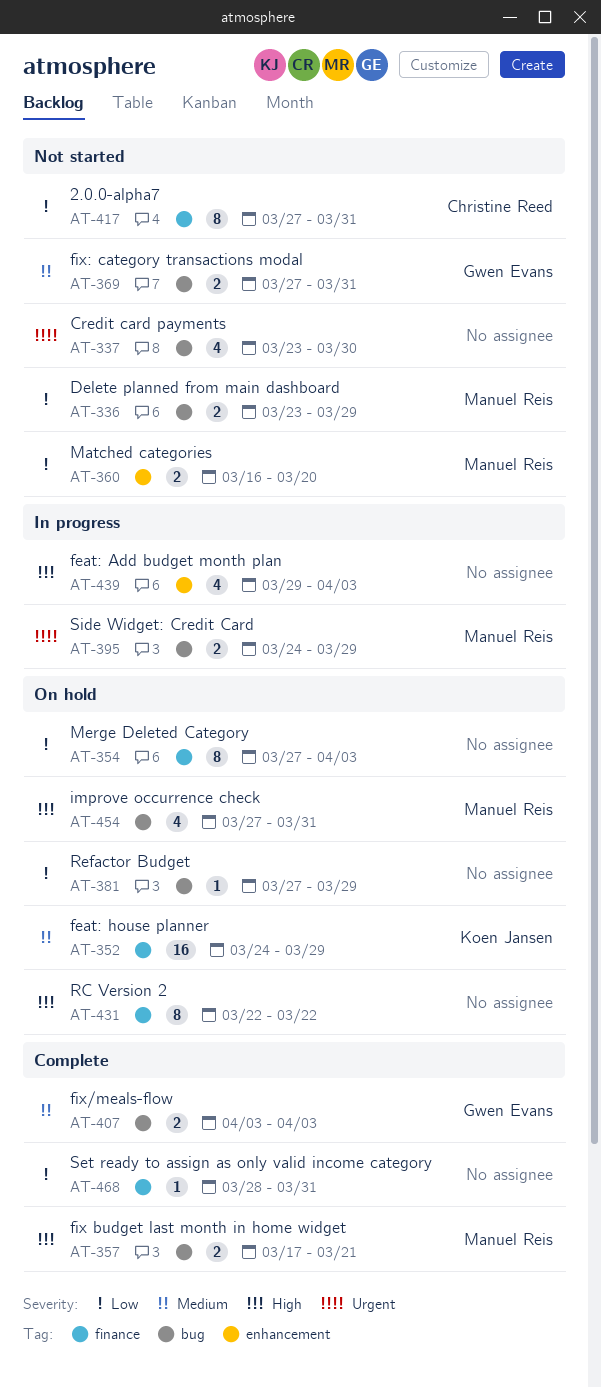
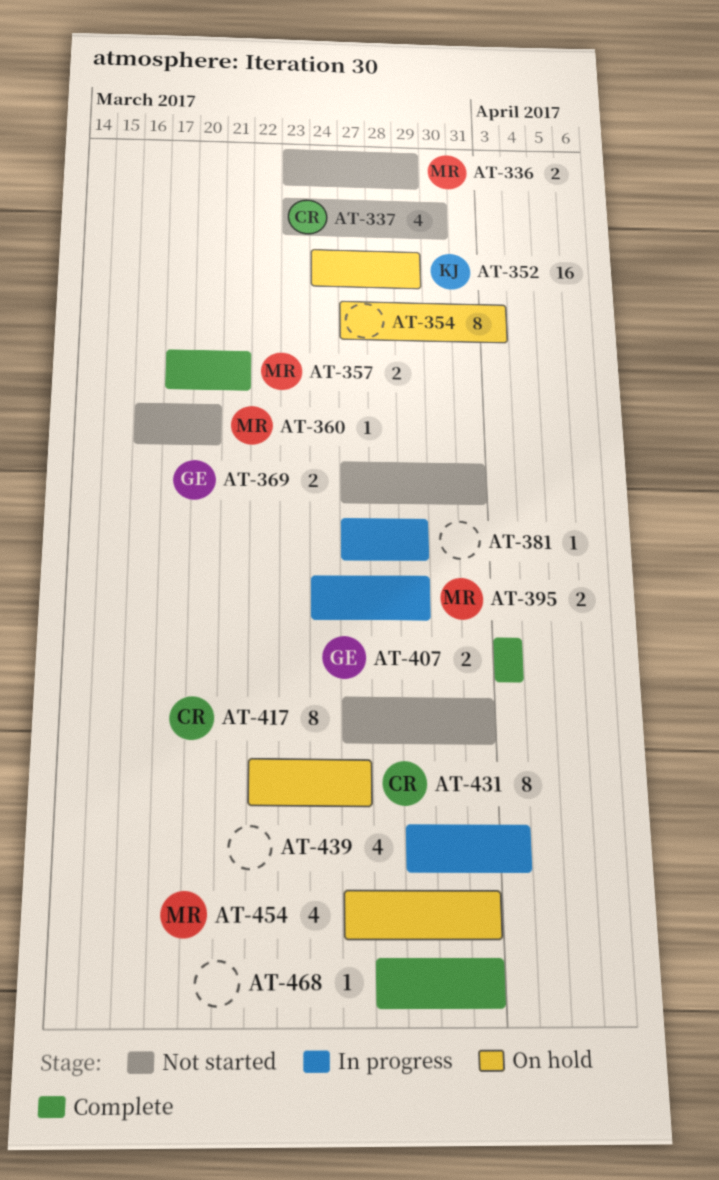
AT-337, owner: none -> Christine Reed
AT-360, estimate: 2 -> 1
AT-381, status: On hold -> In progress
AT-431, owner: none -> Christine Reed
AT-431, due: Mar 22 -> Mar 27

